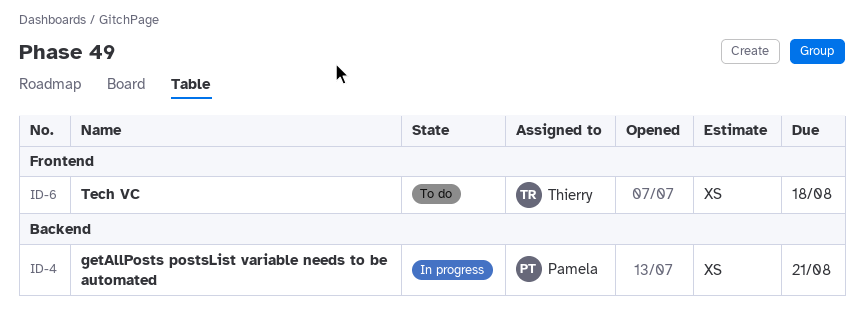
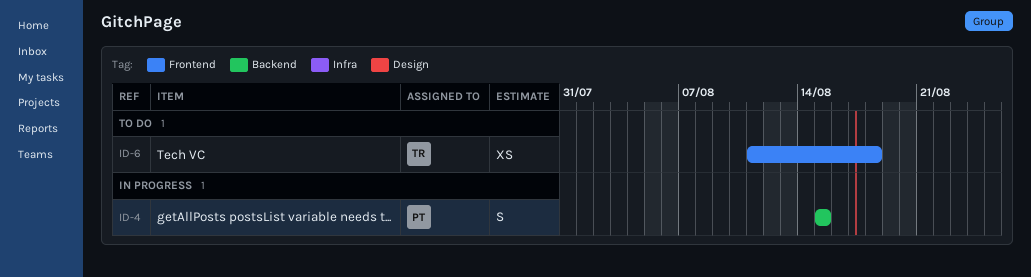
ID-4, estimate: XS -> S
ID-4, due: Aug 21 -> Aug 15

